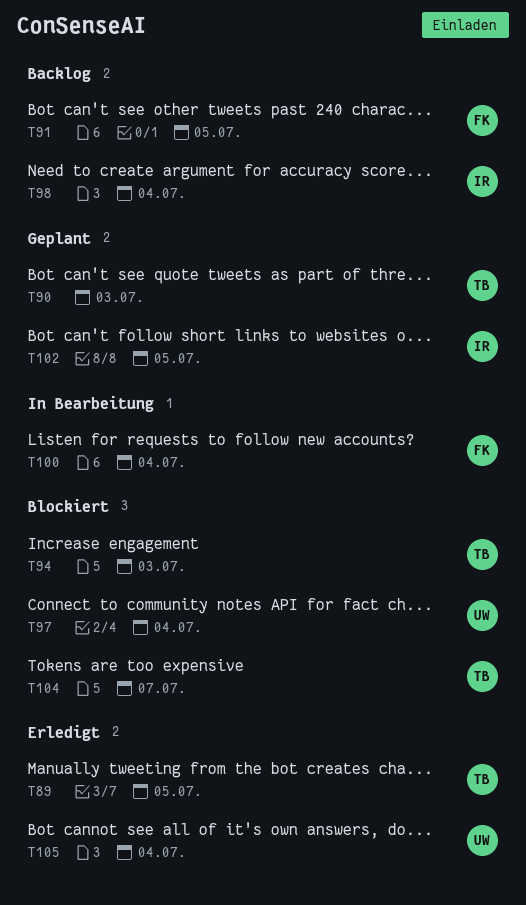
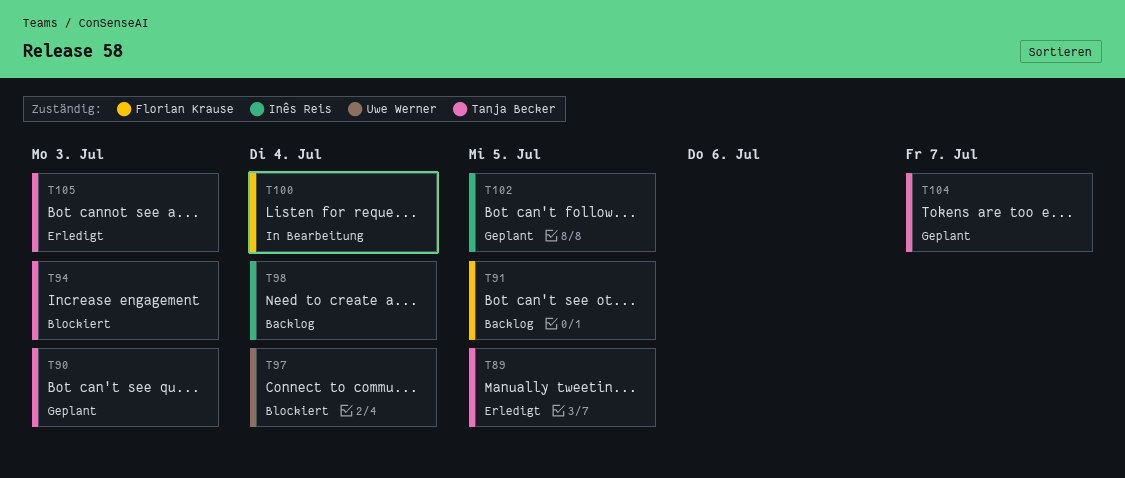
T104, status: Blockiert -> Geplant
T105, owner: Uwe Werner -> Tanja Becker
T105, due: Jul 4 -> Jul 3

